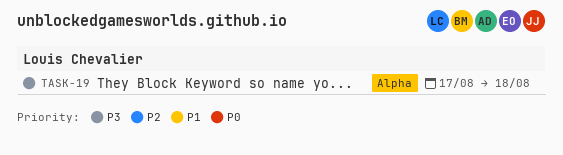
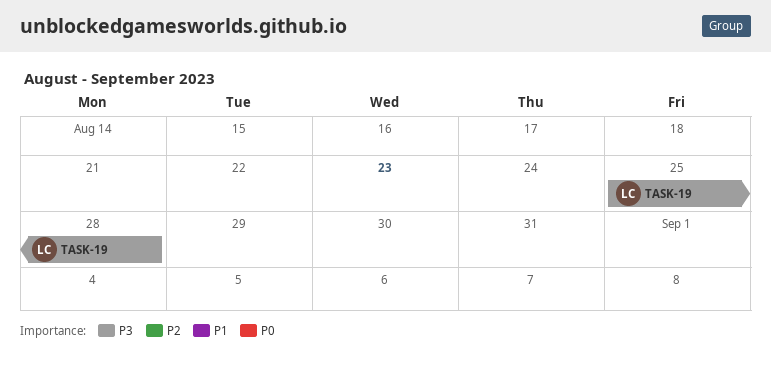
TASK-19, start: Aug 17 -> Aug 25
TASK-19, due: Aug 18 -> Aug 28

